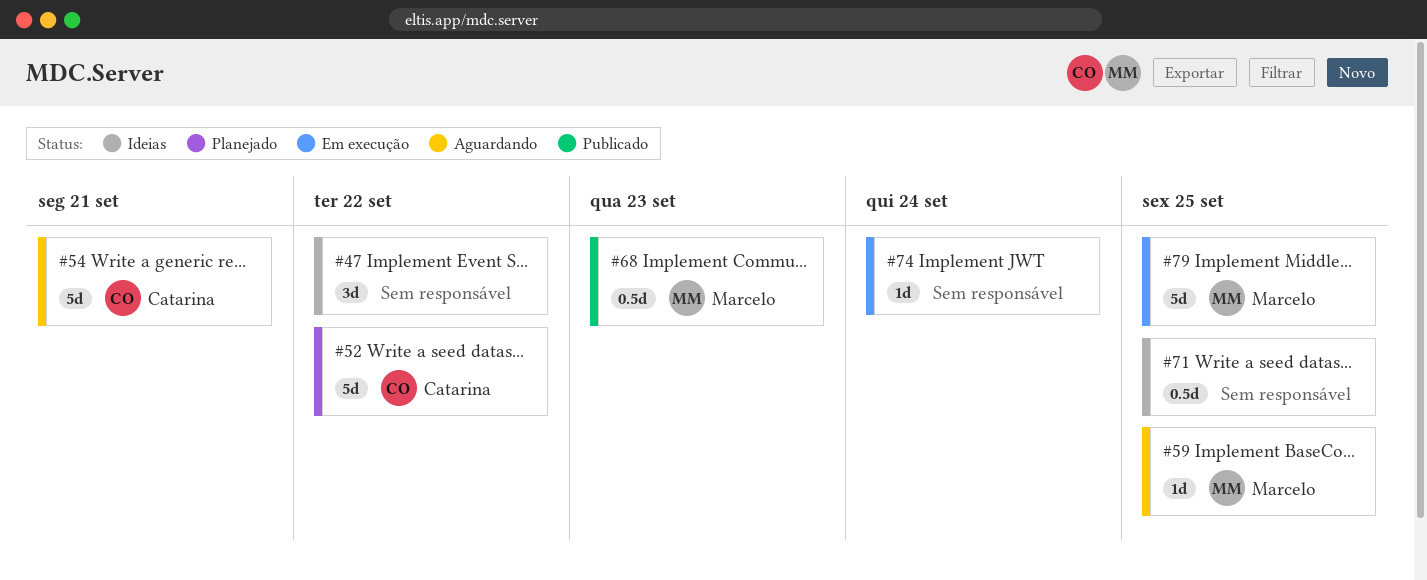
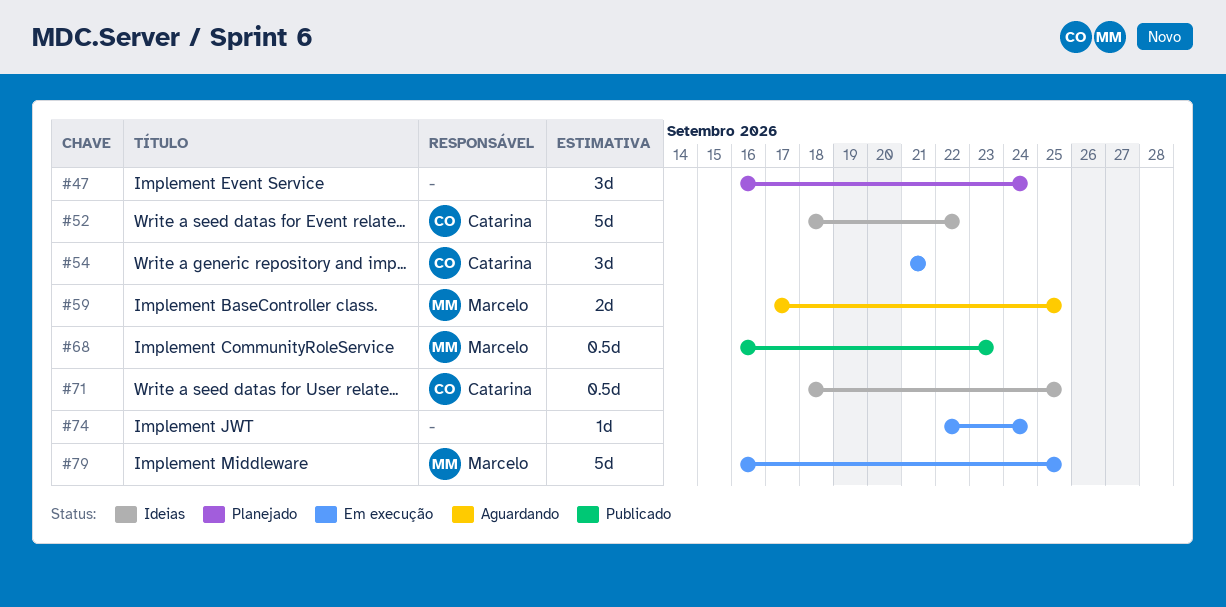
#47, status: Ideias -> Planejado
#47, due: Sep 22 -> Sep 24
#52, status: Planejado -> Ideias
#54, status: Aguardando -> Em execução
#54, estimate: 5d -> 3d
#59, estimate: 1d -> 2d
#71, owner: none -> Catarina

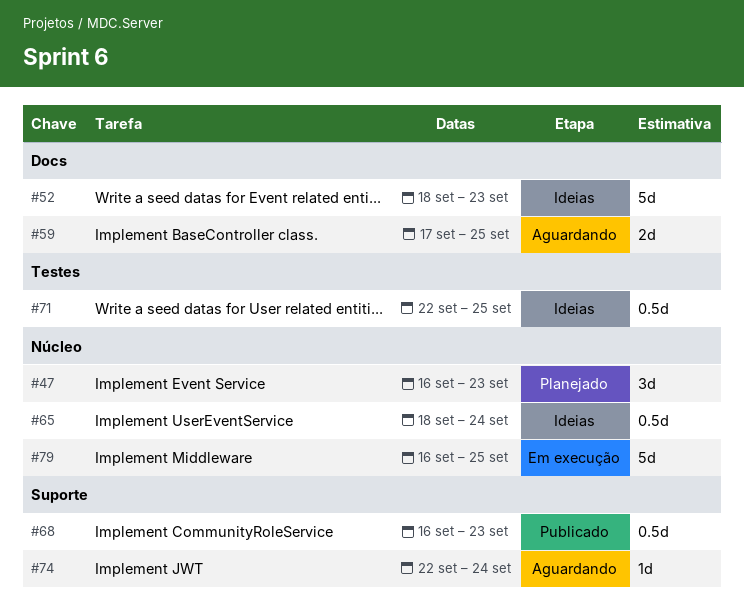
#47, due: Sep 24 -> Sep 23
#52, due: Sep 22 -> Sep 23
#54: present -> none
#65: none -> present
#71, start: Sep 18 -> Sep 22
#74, status: Em execução -> Aguardando

